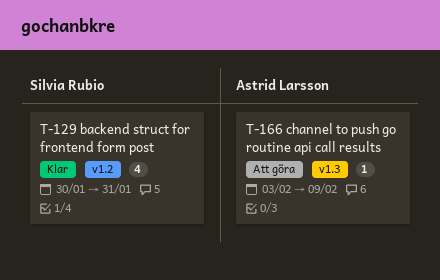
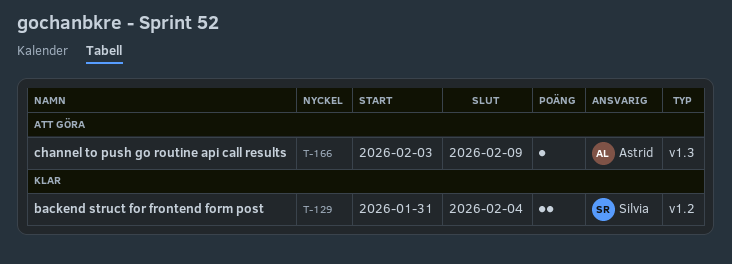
T-129, estimate: 4 -> 2
T-129, start: Jan 30 -> Jan 31
T-129, due: Jan 31 -> Feb 4

